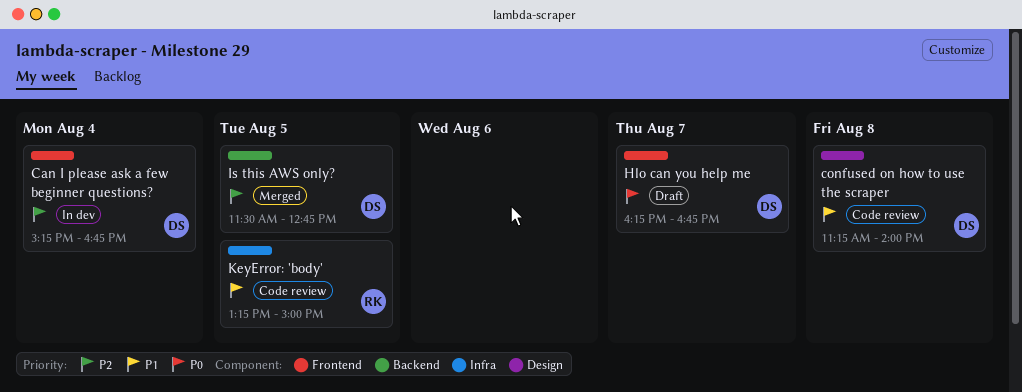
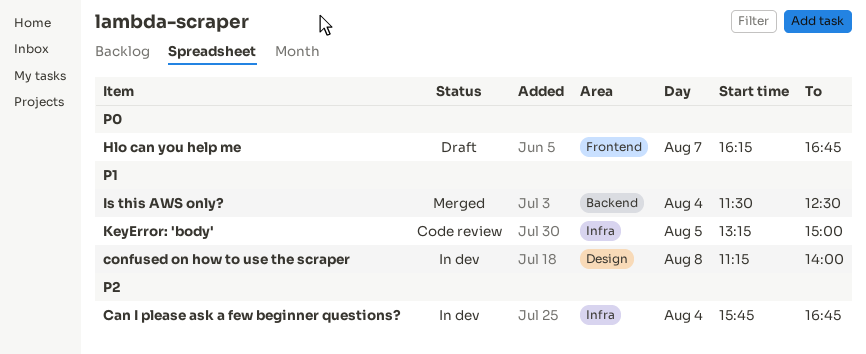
Can I please ask a few beginner questions?, label: Frontend -> Infra
Can I please ask a few beginner questions?, begins: 15:15 -> 15:45
confused on how to use the scraper, status: Code review -> In dev
Is this AWS only?, priority: P2 -> P1
Is this AWS only?, day: Aug 5 -> Aug 4
Is this AWS only?, ends: 12:45 -> 12:30

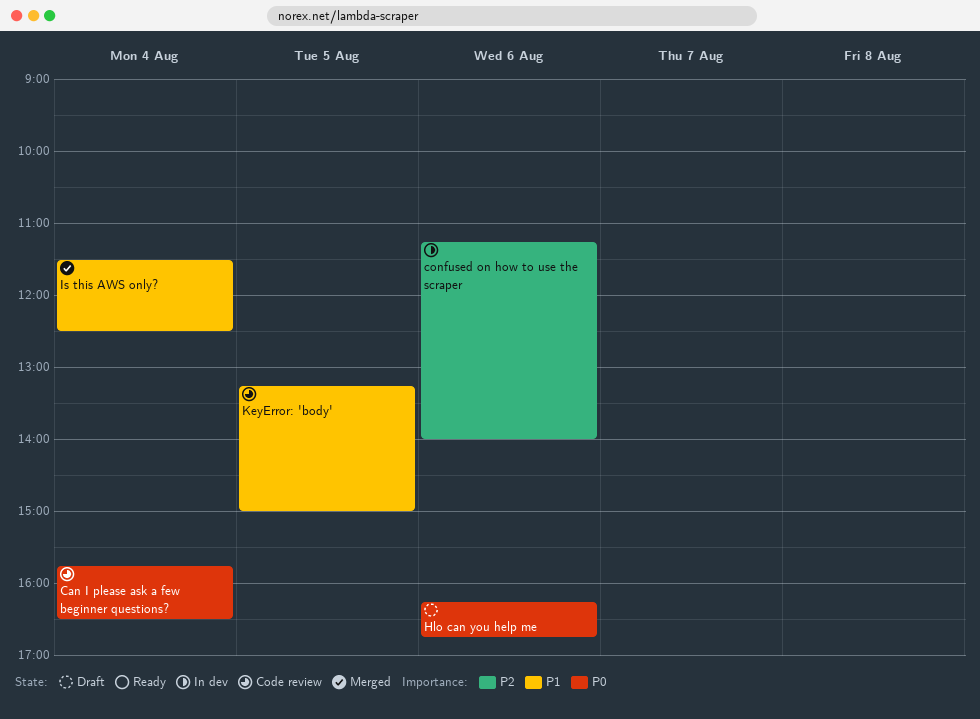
Can I please ask a few beginner questions?, status: In dev -> Code review
Can I please ask a few beginner questions?, priority: P2 -> P0
Can I please ask a few beginner questions?, ends: 16:45 -> 16:30
confused on how to use the scraper, priority: P1 -> P2
confused on how to use the scraper, day: Aug 8 -> Aug 6
Hlo can you help me, day: Aug 7 -> Aug 6

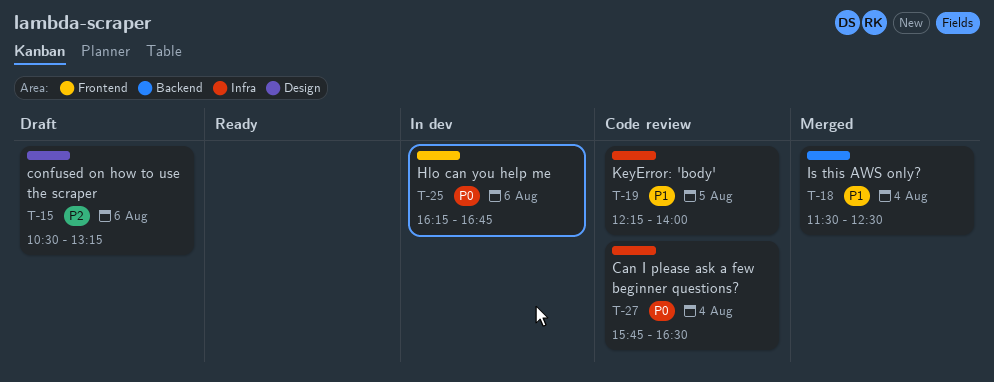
confused on how to use the scraper, status: In dev -> Draft
confused on how to use the scraper, begins: 11:15 -> 10:30
confused on how to use the scraper, ends: 14:00 -> 13:15
Hlo can you help me, status: Draft -> In dev
KeyError: 'body', begins: 13:15 -> 12:15
KeyError: 'body', ends: 15:00 -> 14:00

